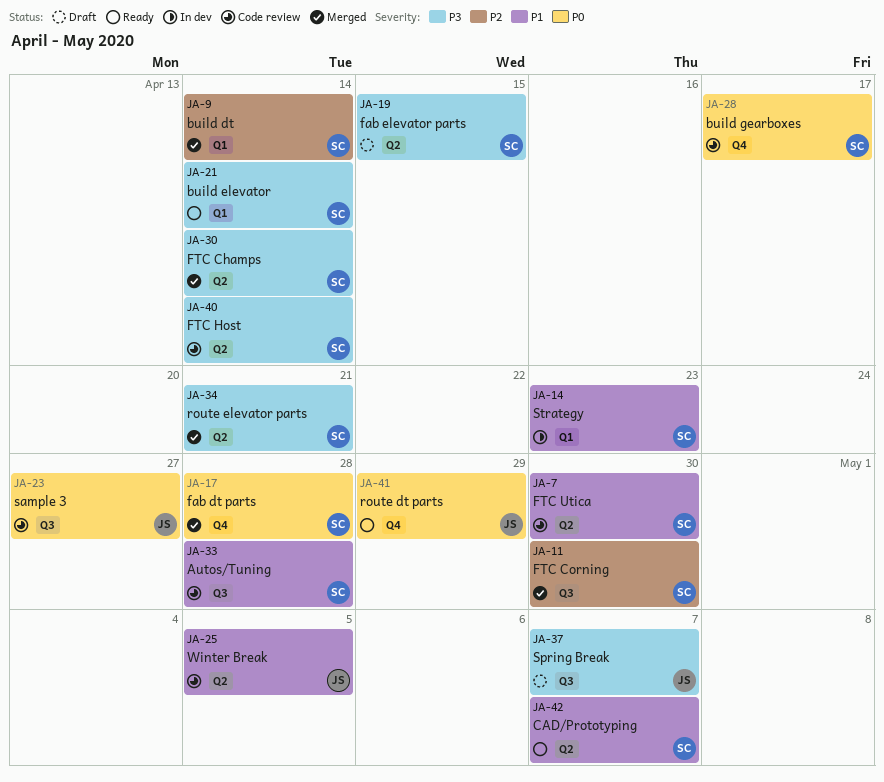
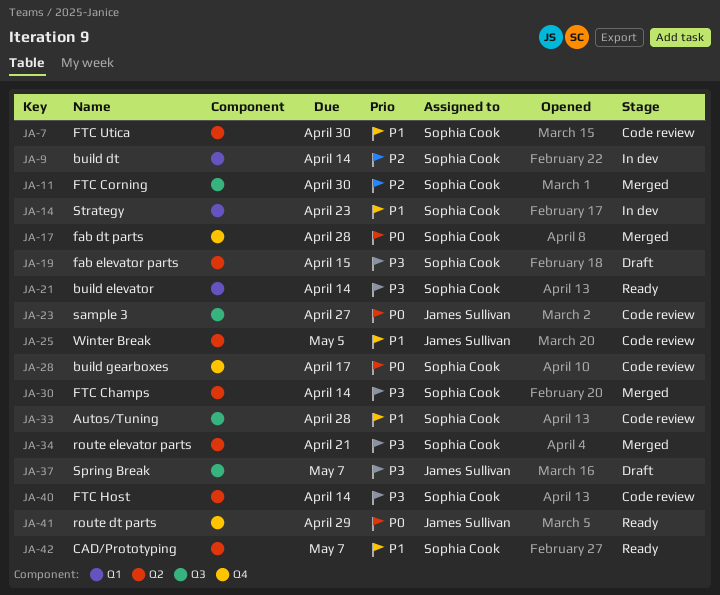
JA-9, status: Merged -> In dev

